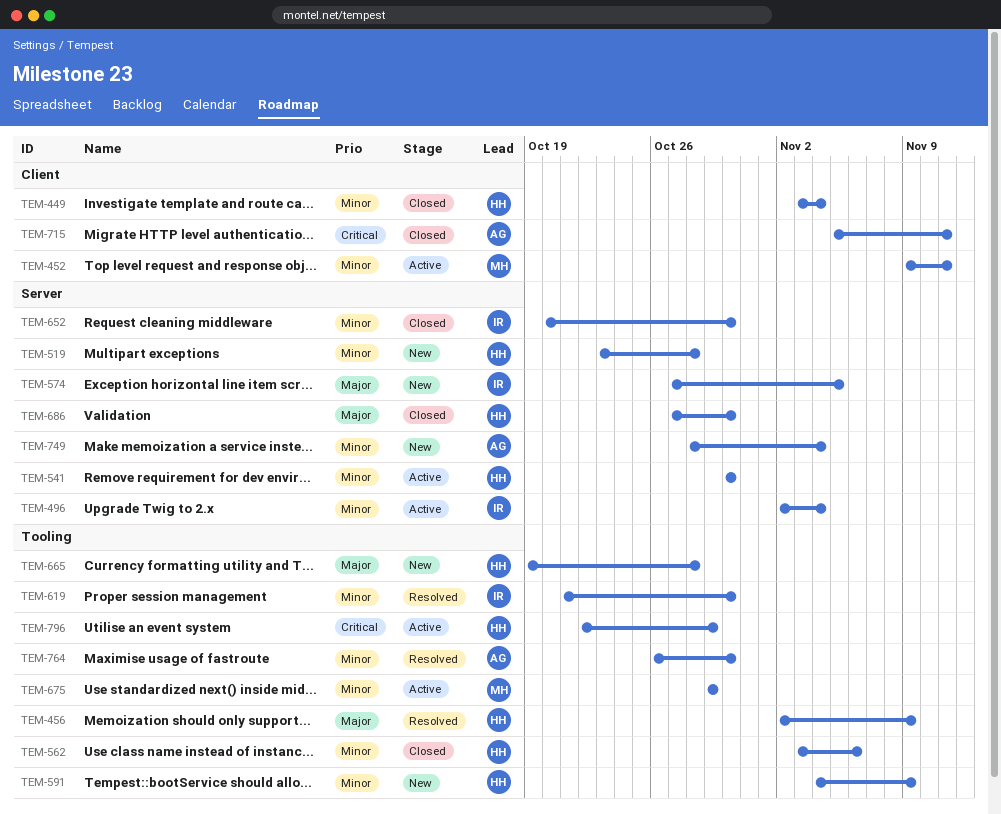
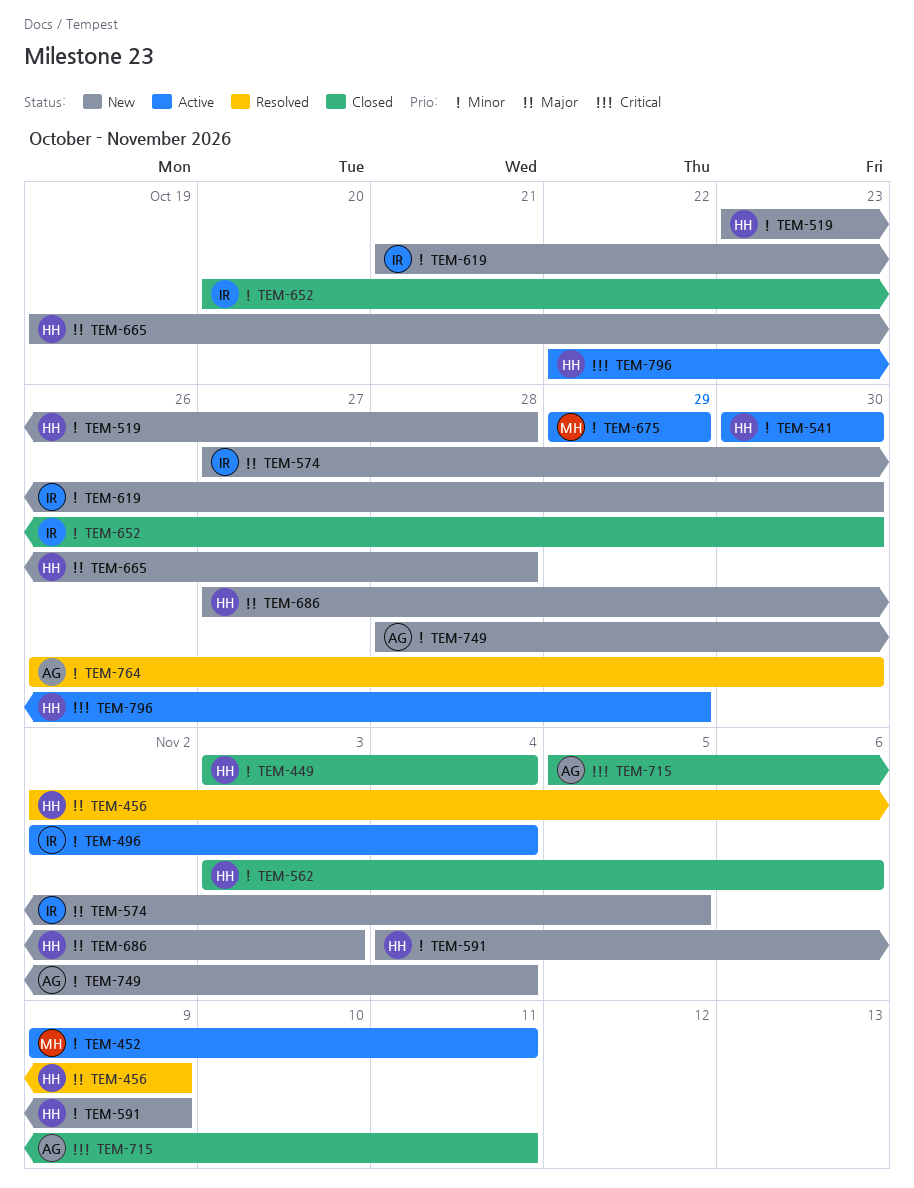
TEM-619, status: Resolved -> New
TEM-686, status: Closed -> New
TEM-686, due: Oct 30 -> Nov 3

